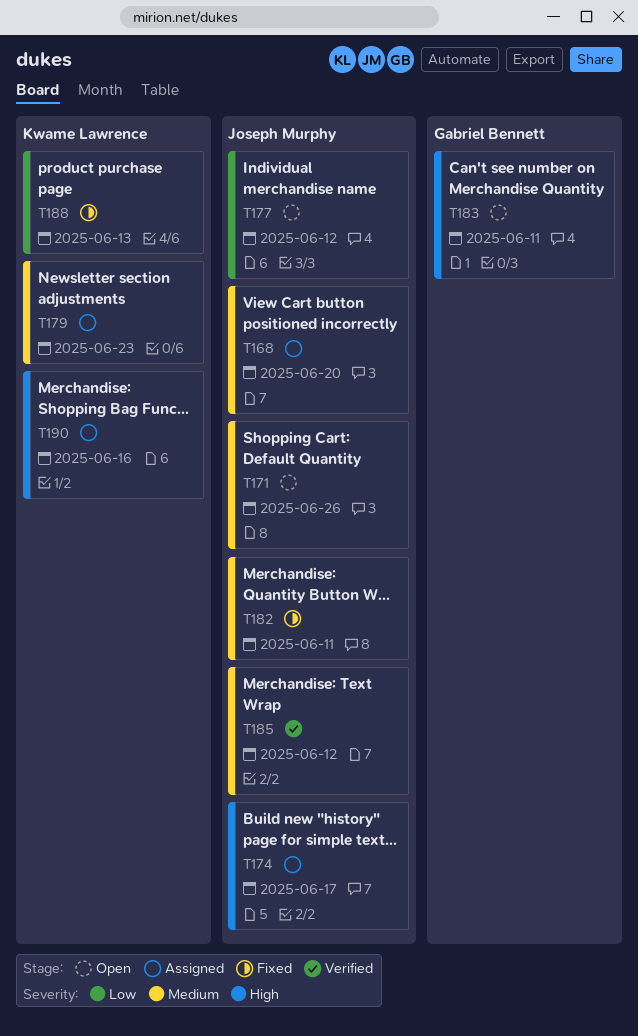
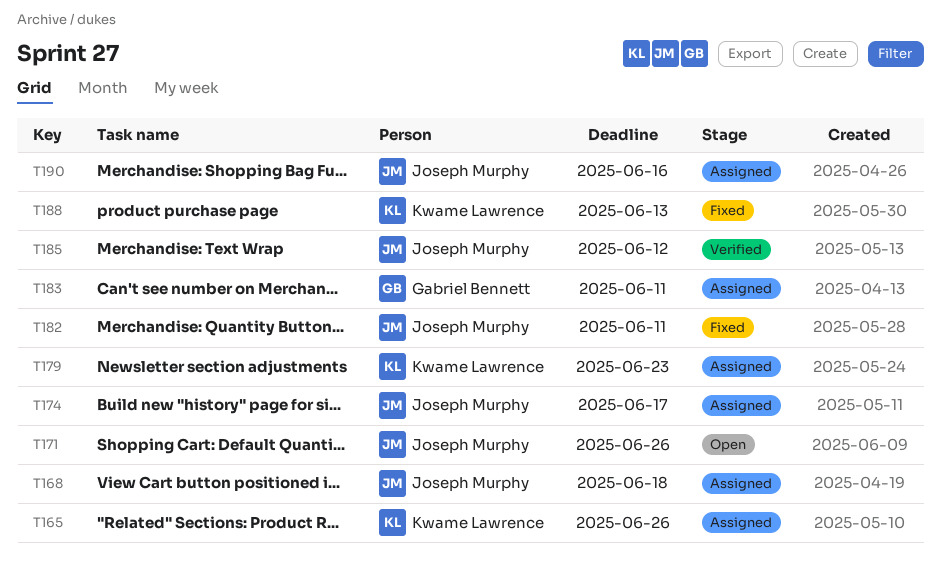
T165: none -> present
T168, due: Jun 20 -> Jun 18
T177: present -> none
T183, status: Open -> Assigned
T190, owner: Kwame Lawrence -> Joseph Murphy

